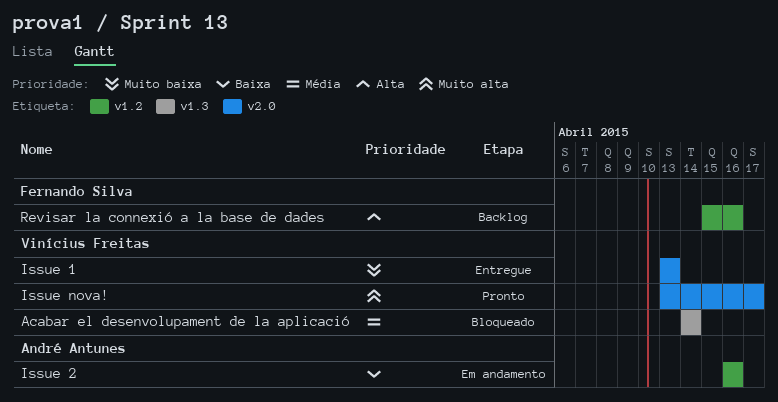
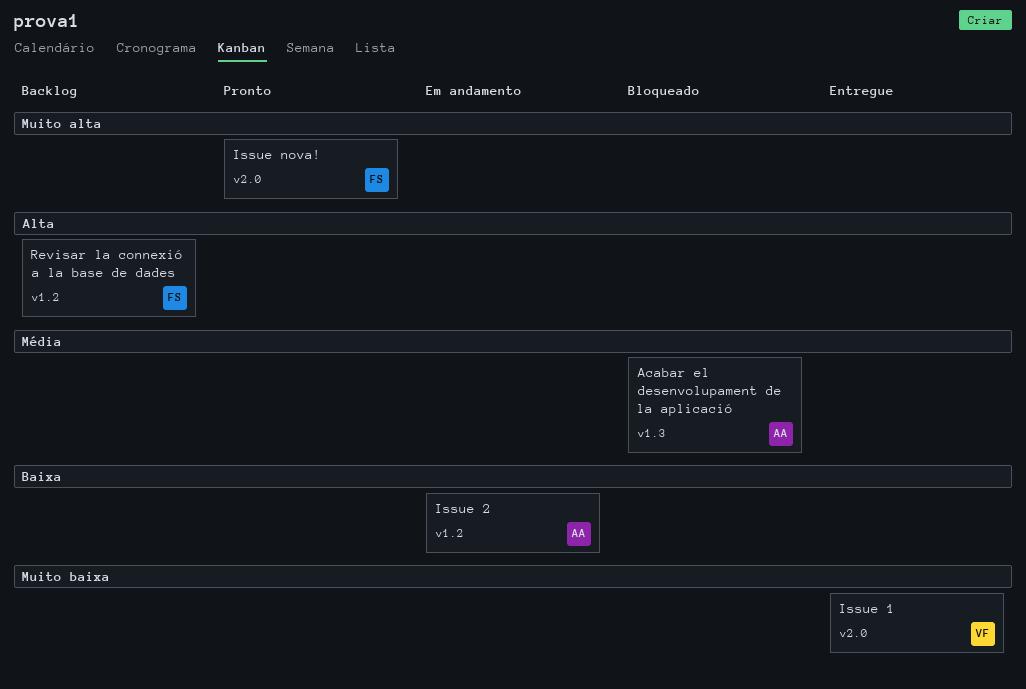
Acabar el desenvolupament de la aplicació, owner: Vinícius Freitas -> André Antunes
Issue nova!, owner: Vinícius Freitas -> Fernando Silva

